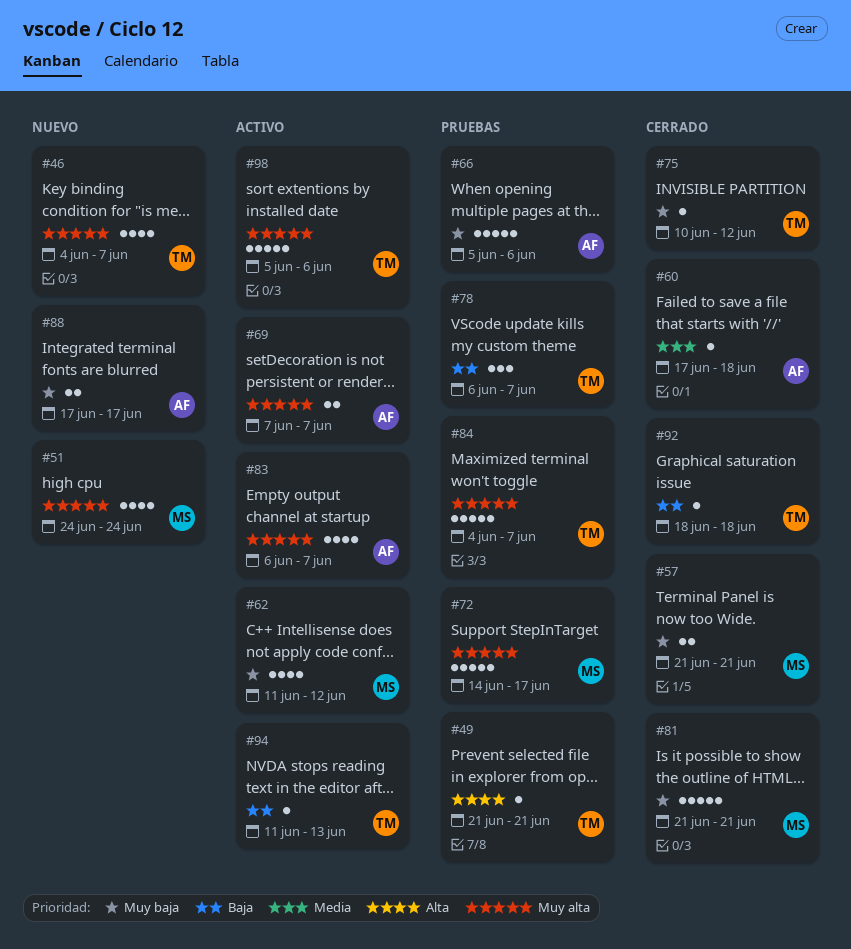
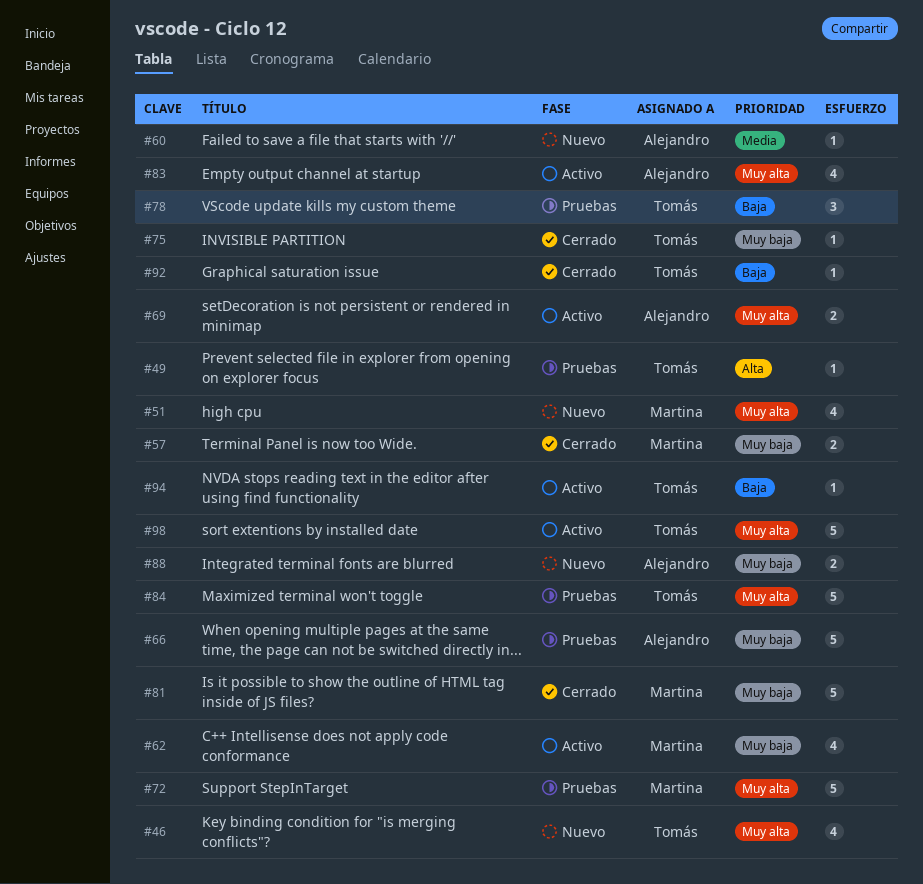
#60, status: Cerrado -> Nuevo

